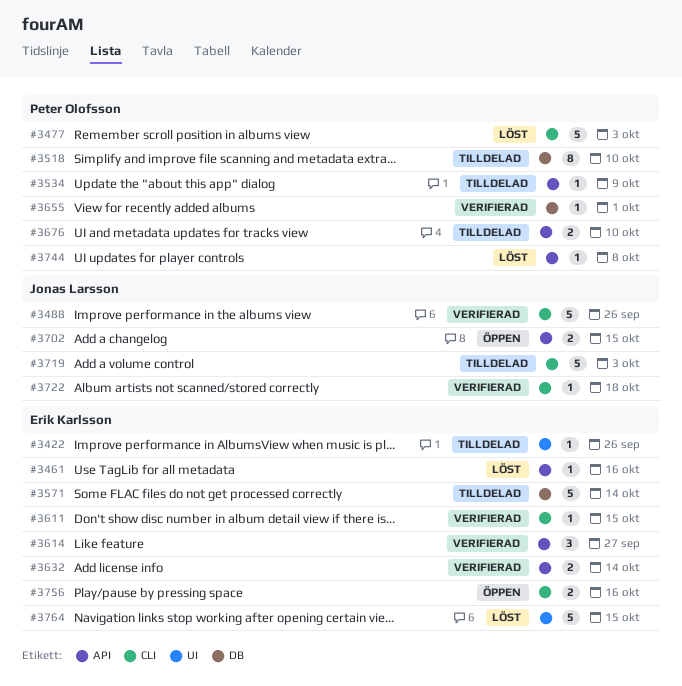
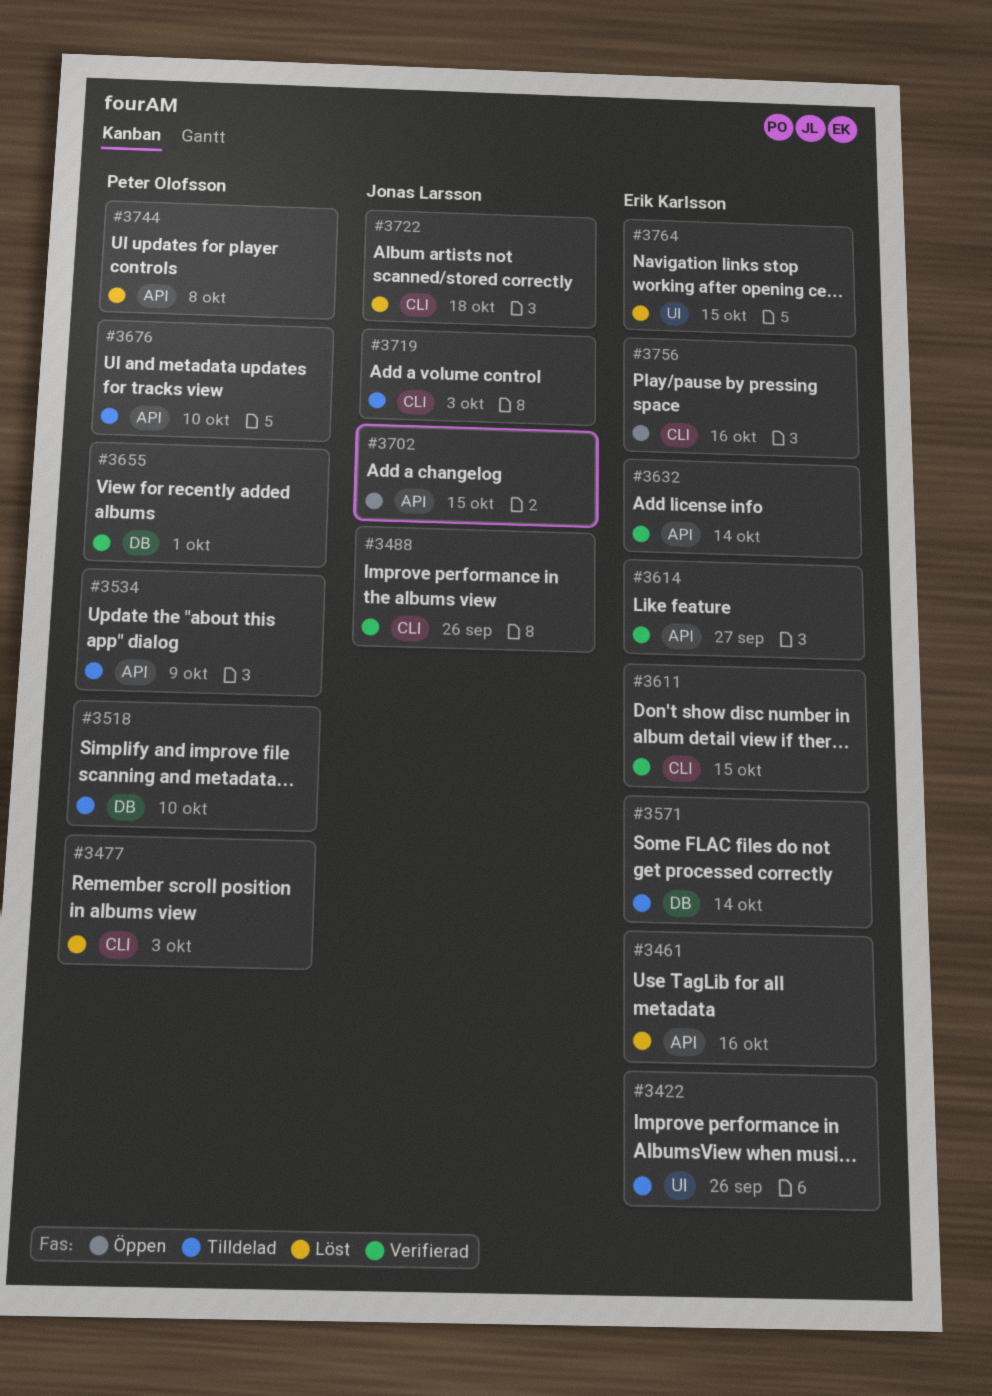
#3722, status: Verifierad -> Löst

